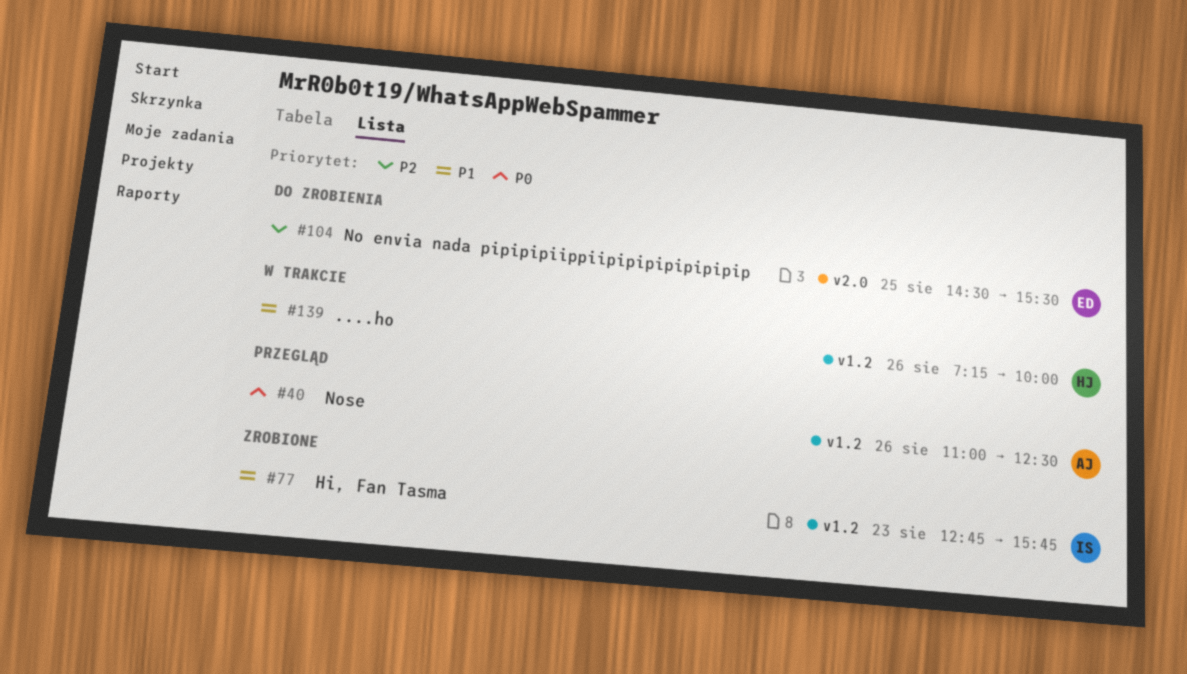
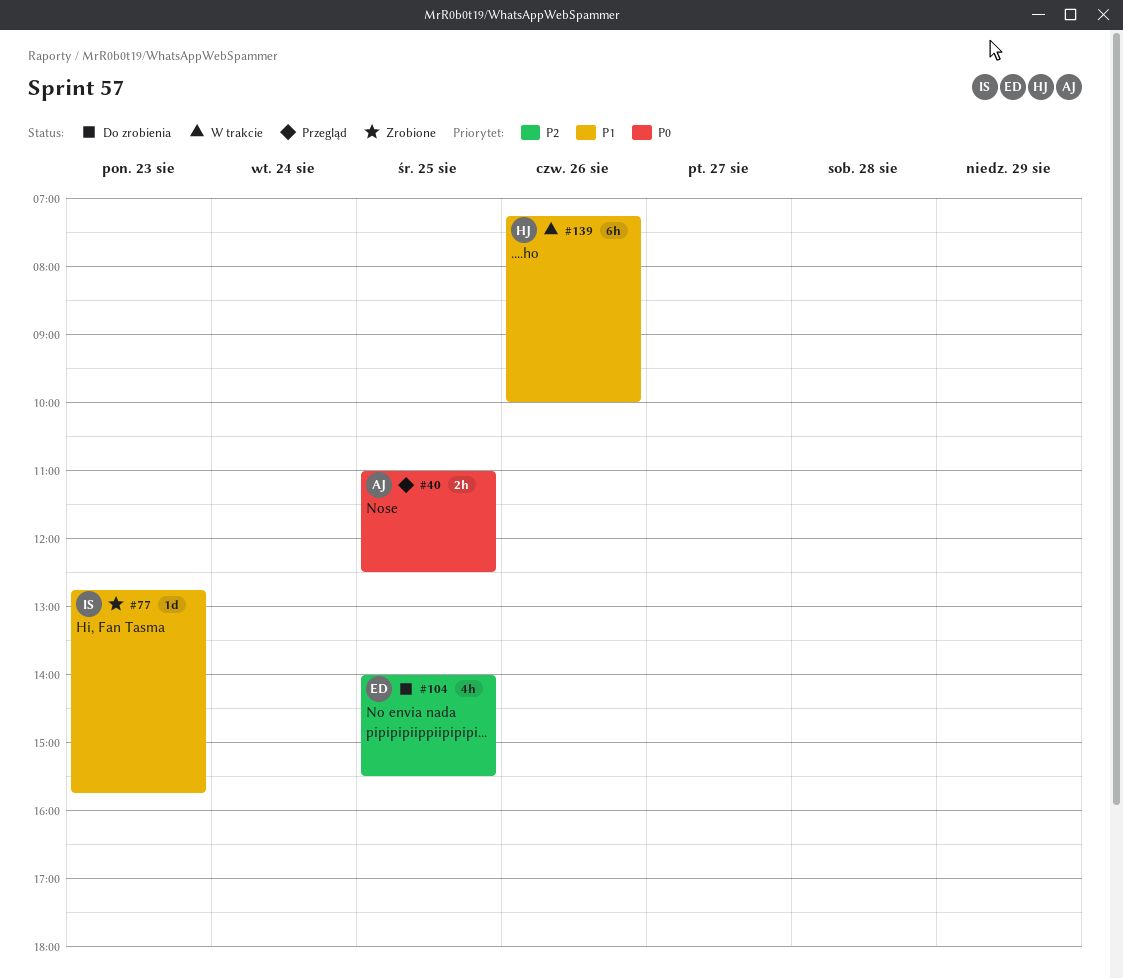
#40, day: Aug 26 -> Aug 25
#104, begins: 14:30 -> 14:00

